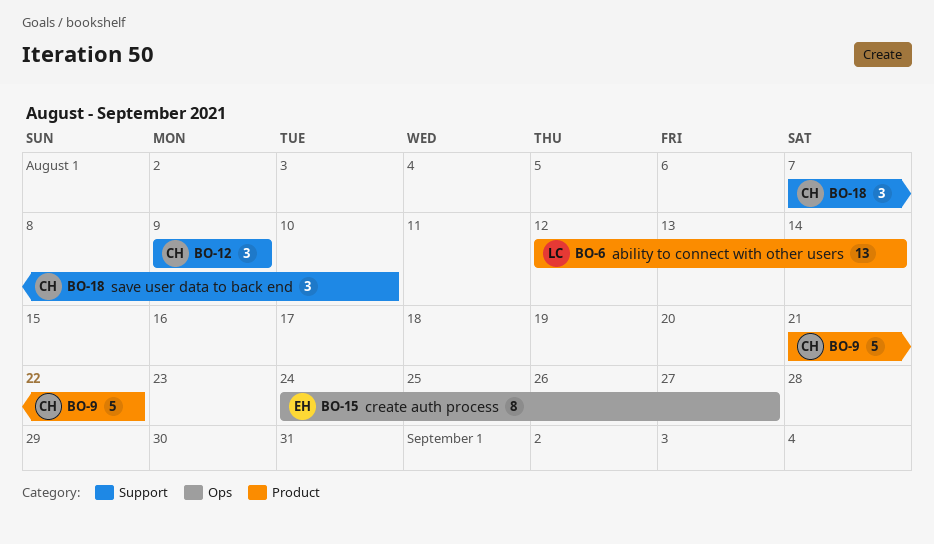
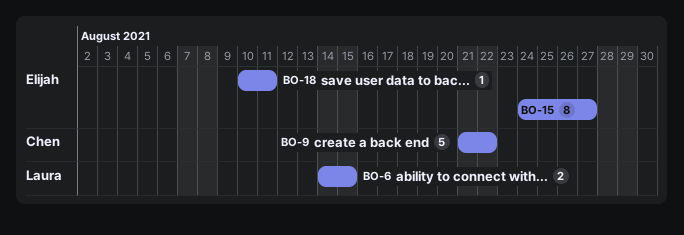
BO-6, estimate: 13 -> 2
BO-6, start: Aug 12 -> Aug 14
BO-6, due: Aug 14 -> Aug 15
BO-12: present -> none
BO-18, owner: Chen -> Elijah
BO-18, estimate: 3 -> 1
BO-18, start: Aug 7 -> Aug 10
BO-18, due: Aug 10 -> Aug 11

